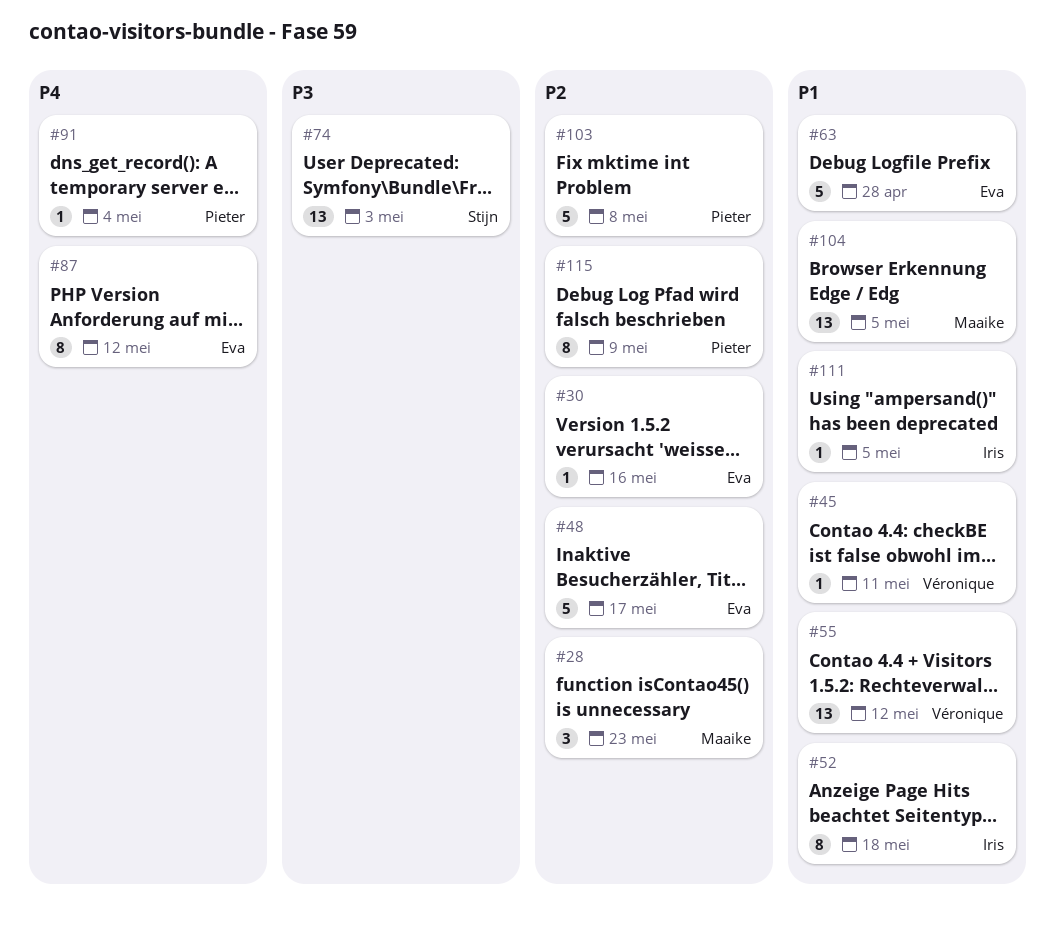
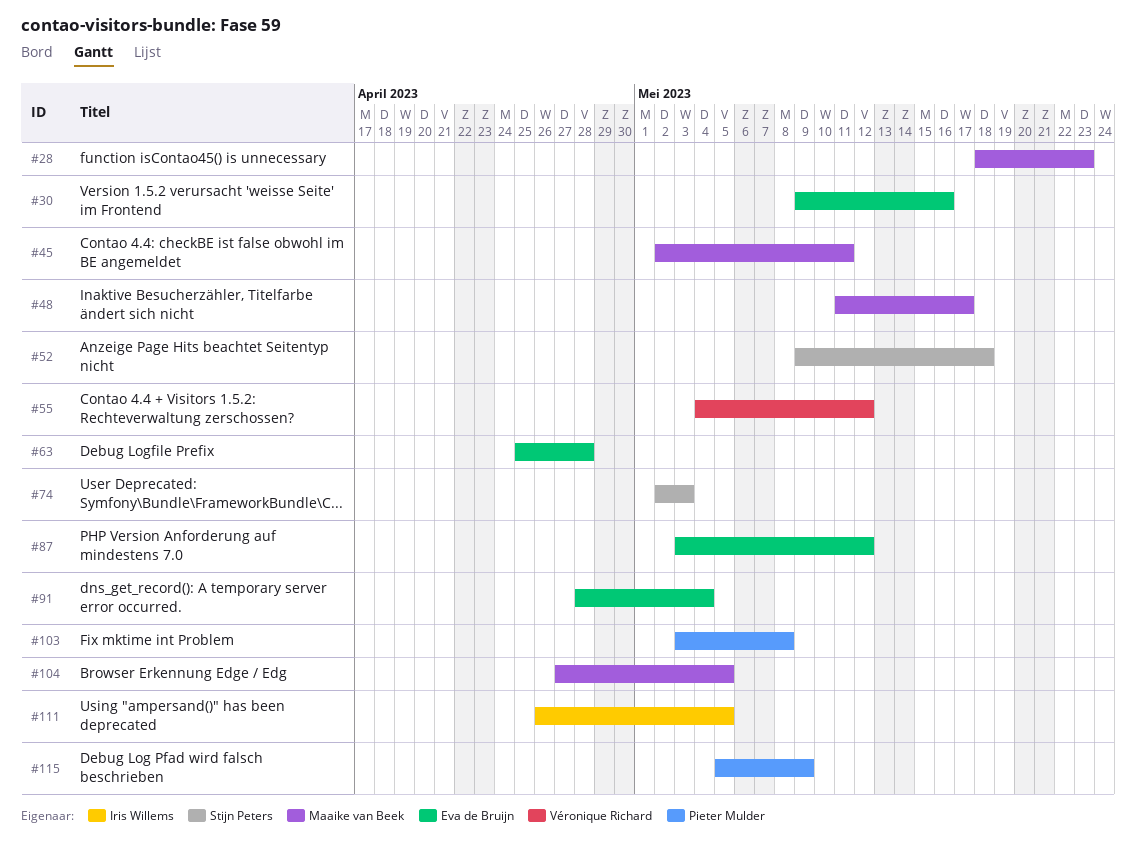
#45, owner: Véronique Richard -> Maaike van Beek
#48, owner: Eva de Bruijn -> Maaike van Beek
#52, owner: Iris Willems -> Stijn Peters
#91, owner: Pieter Mulder -> Eva de Bruijn

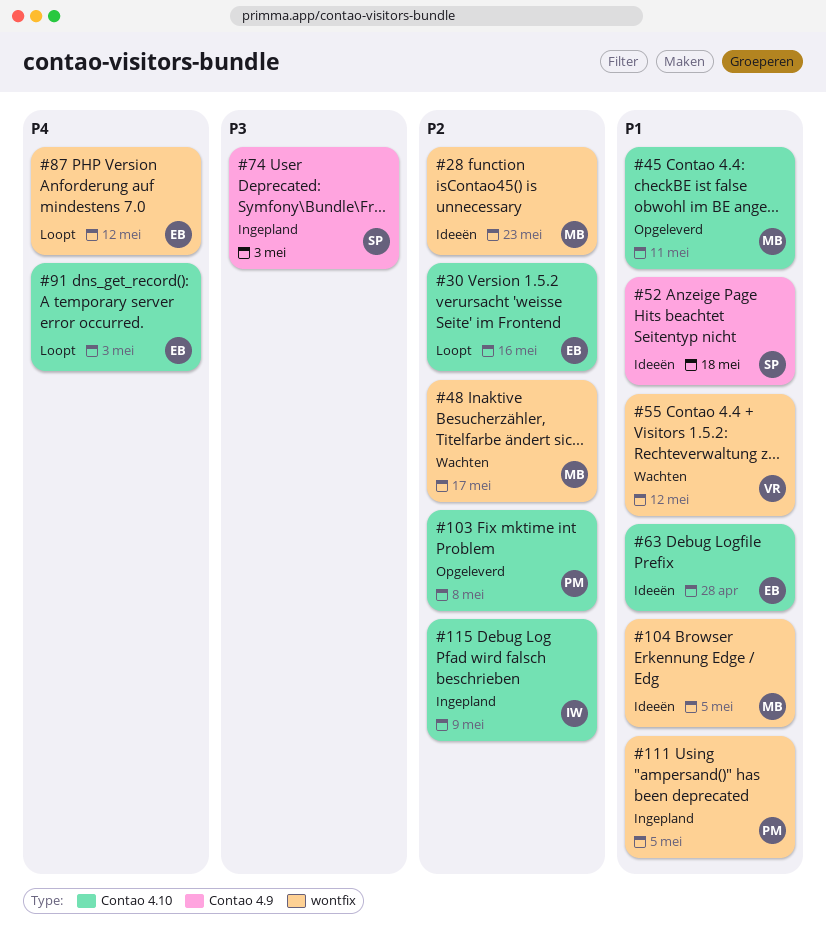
#91, due: May 4 -> May 3
#111, owner: Iris Willems -> Pieter Mulder
#115, owner: Pieter Mulder -> Iris Willems

